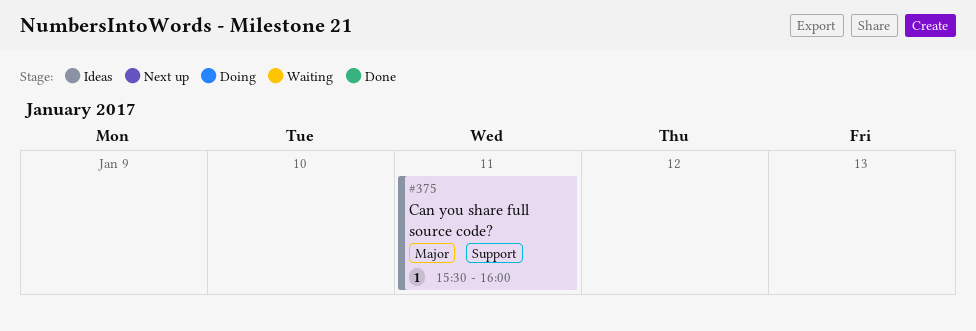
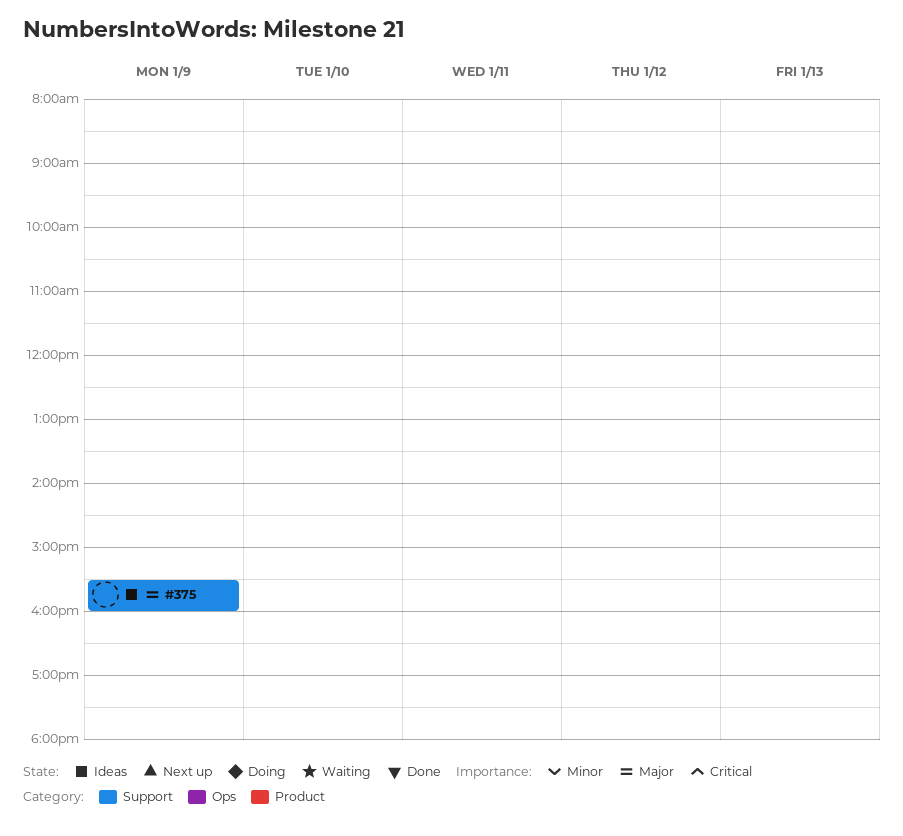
#375, day: Jan 11 -> Jan 9

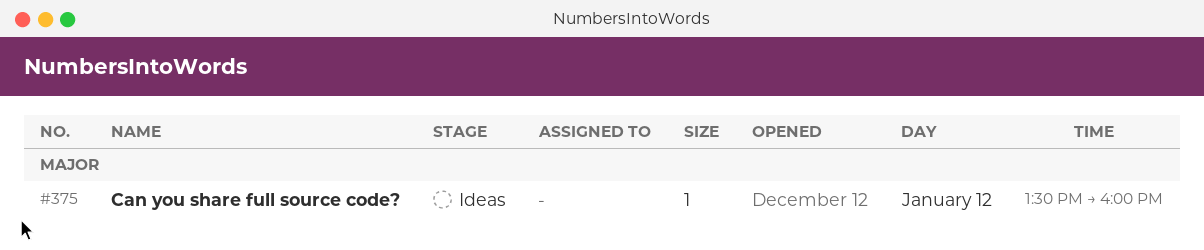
#375, day: Jan 9 -> Jan 12
#375, begins: 15:30 -> 13:30

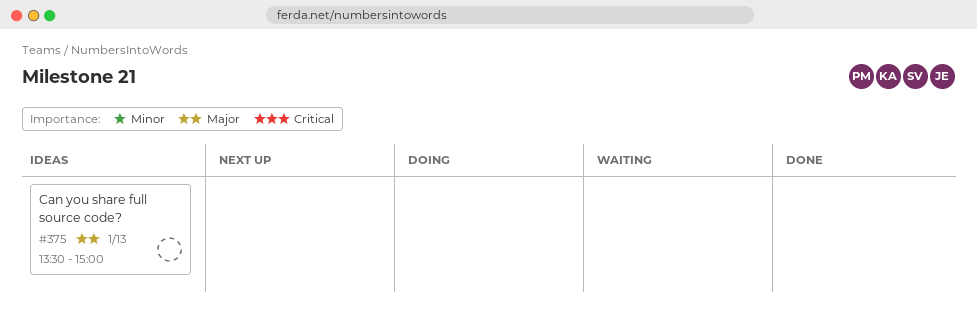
#375, day: Jan 12 -> Jan 13
#375, ends: 16:00 -> 15:00

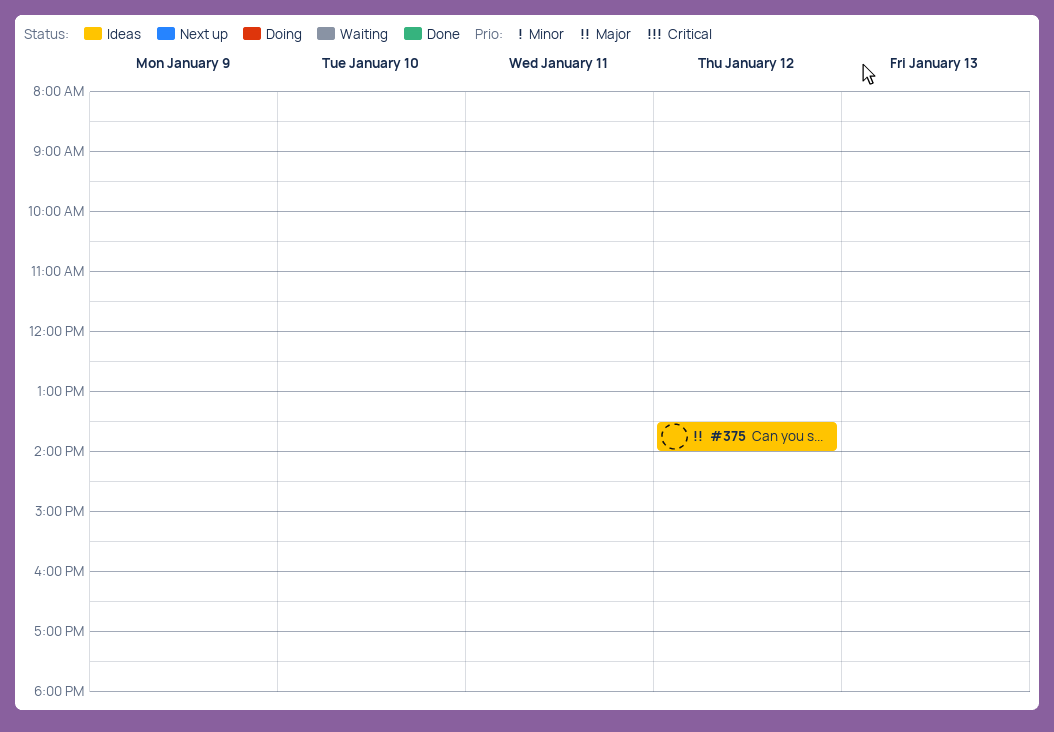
#375, day: Jan 13 -> Jan 12
#375, ends: 15:00 -> 14:00

